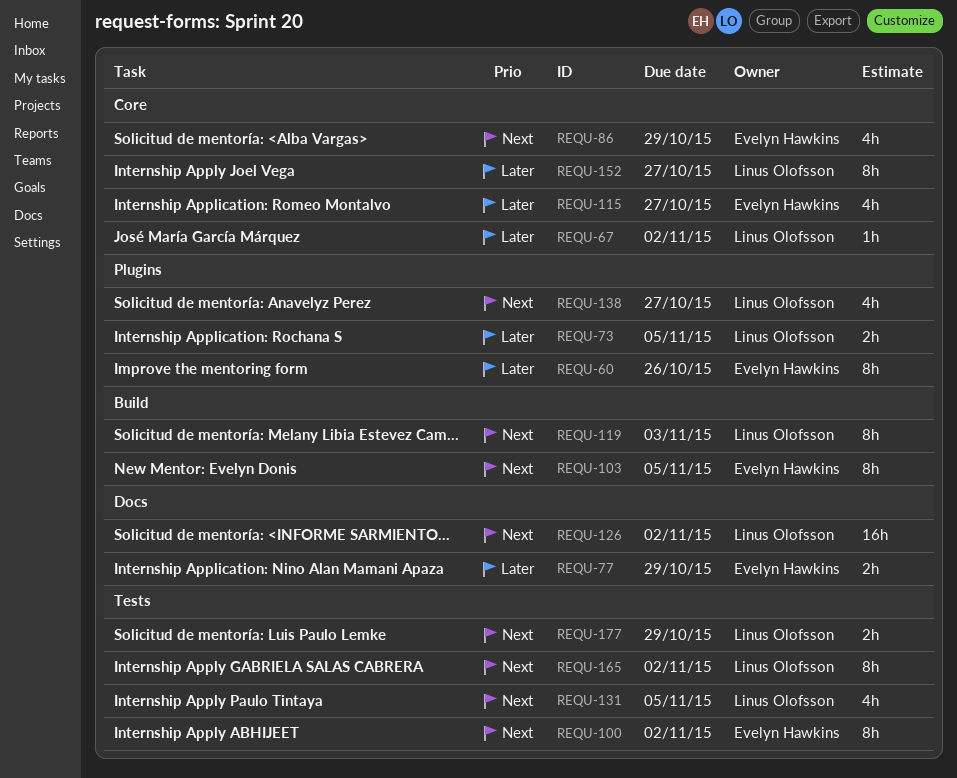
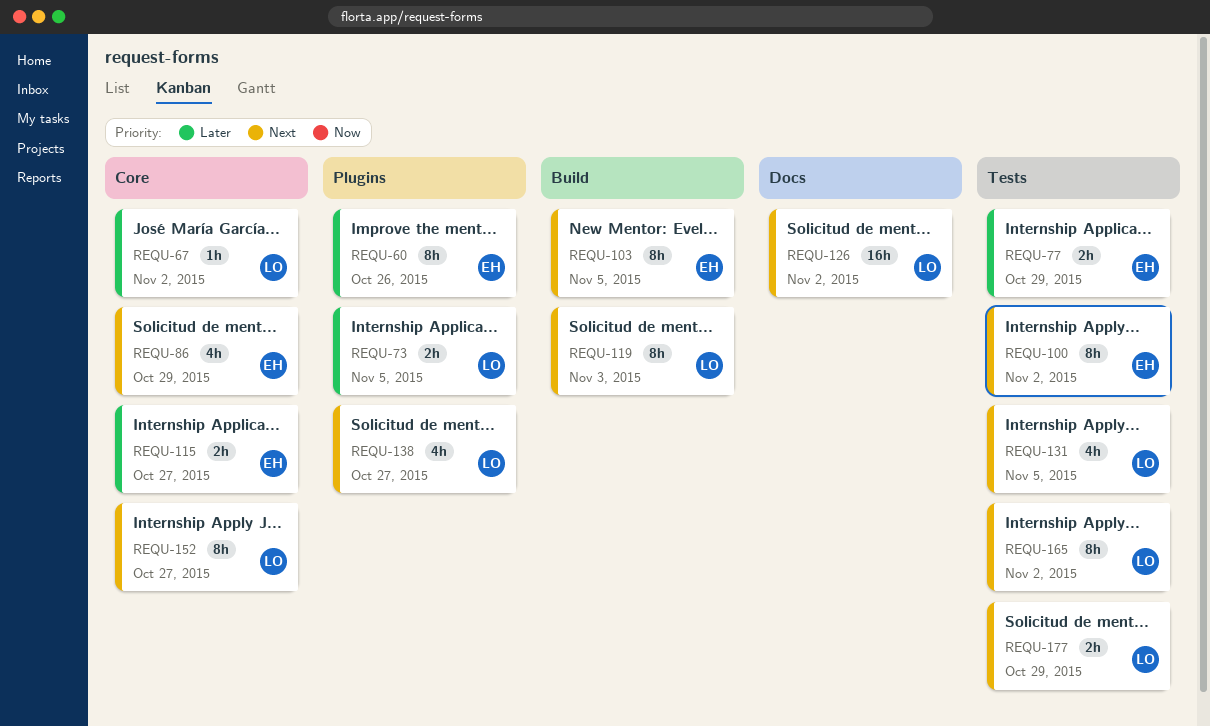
REQU-77, label: Docs -> Tests
REQU-115, estimate: 4h -> 2h
REQU-152, priority: Later -> Next

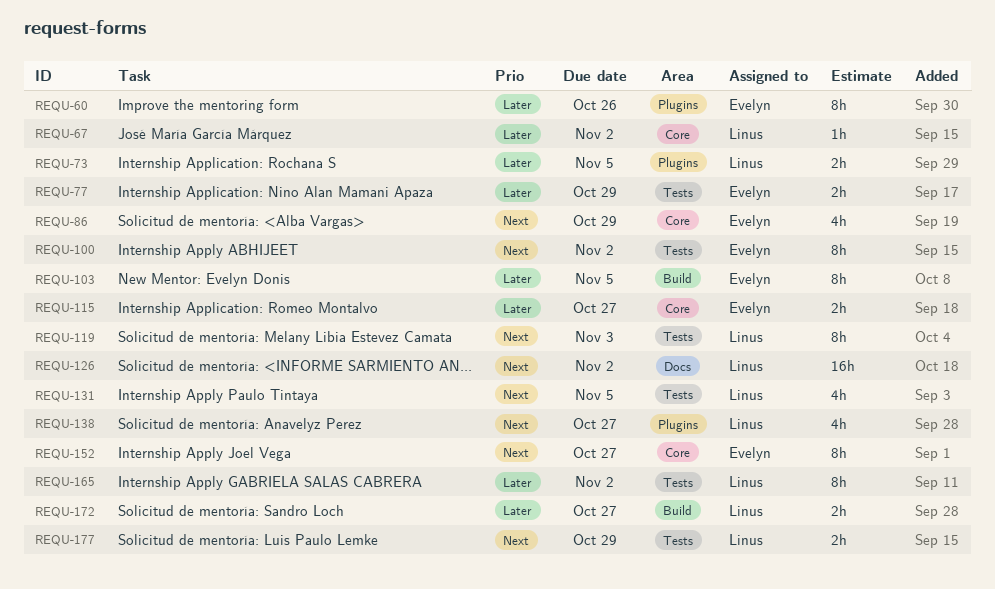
REQU-103, priority: Next -> Later
REQU-119, label: Build -> Tests
REQU-152, owner: Linus -> Evelyn
REQU-165, priority: Next -> Later
REQU-172: none -> present

